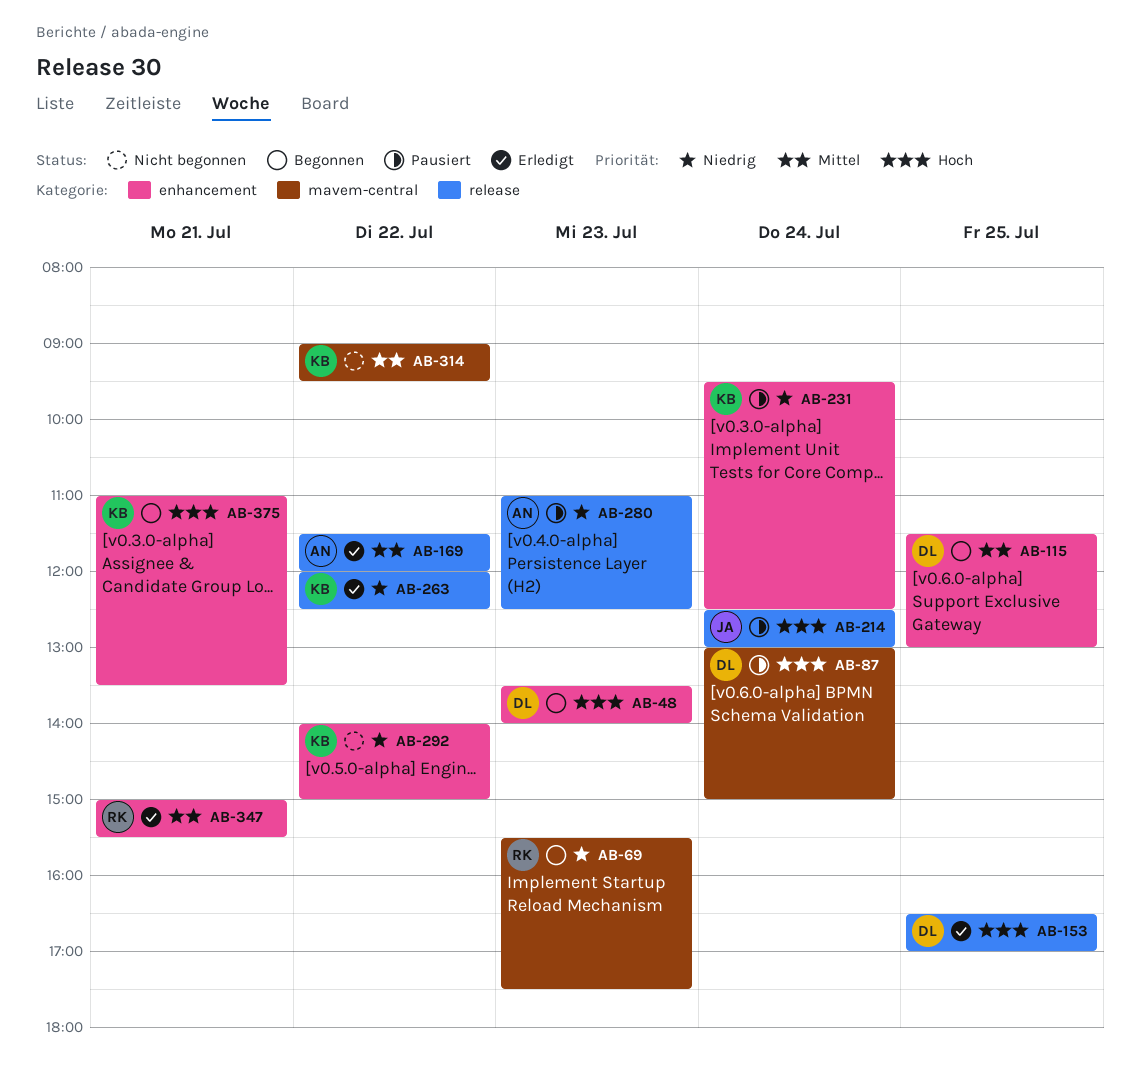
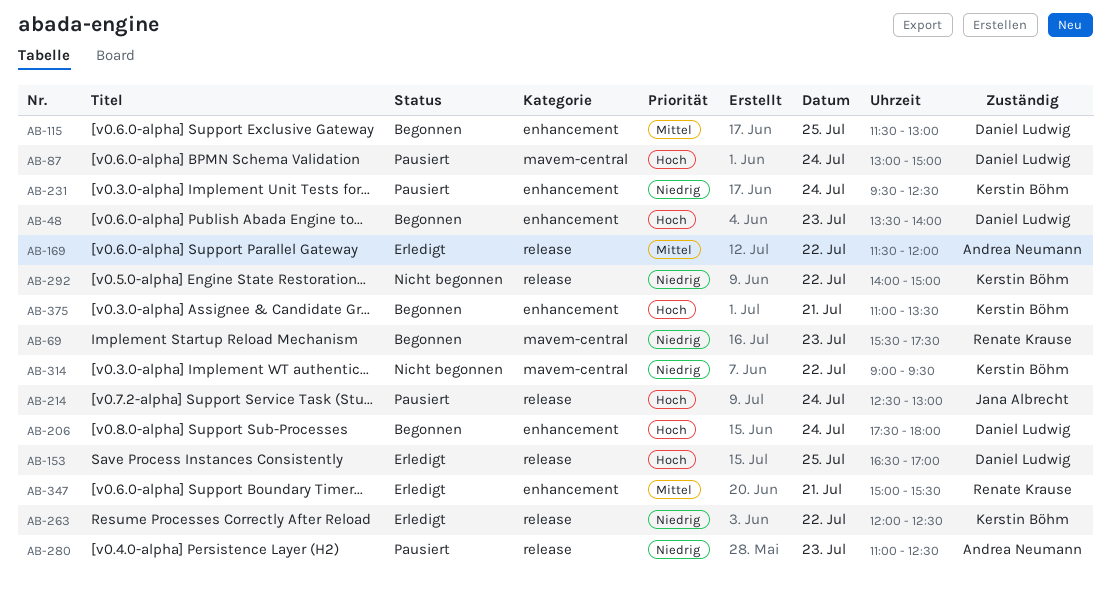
AB-206: none -> present
AB-292, label: enhancement -> release
AB-314, priority: Mittel -> Niedrig

